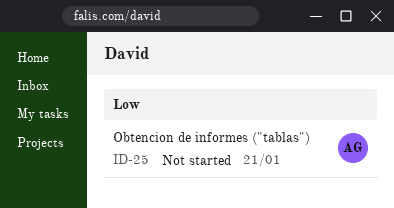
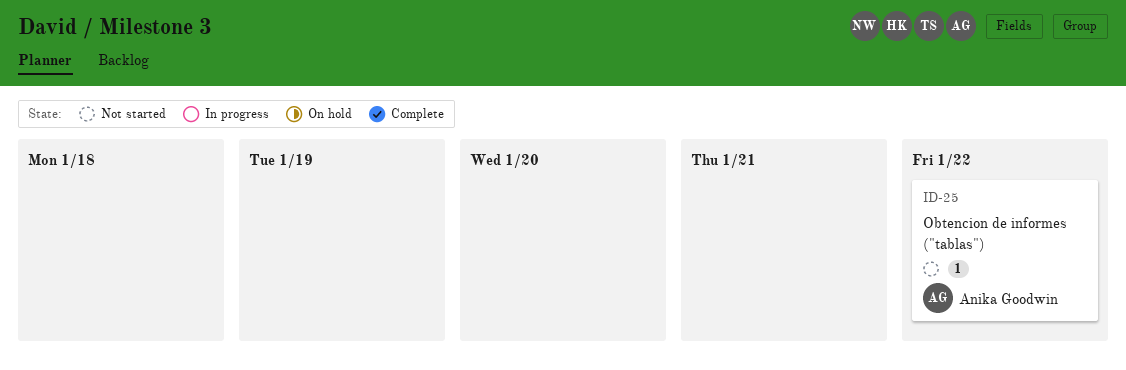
ID-25, due: Jan 21 -> Jan 22

